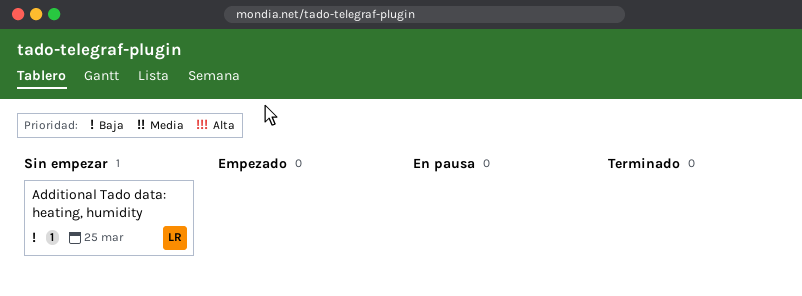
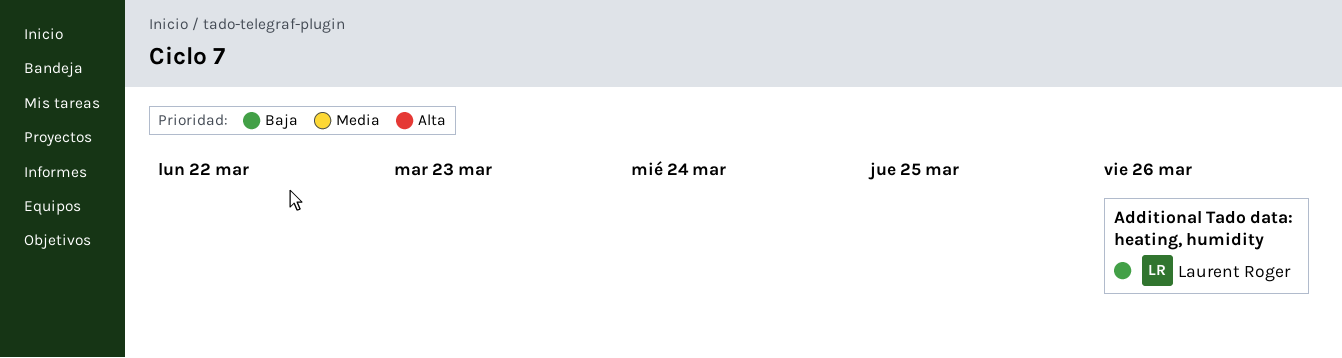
Additional Tado data: heating, humidity, due: Mar 25 -> Mar 26

